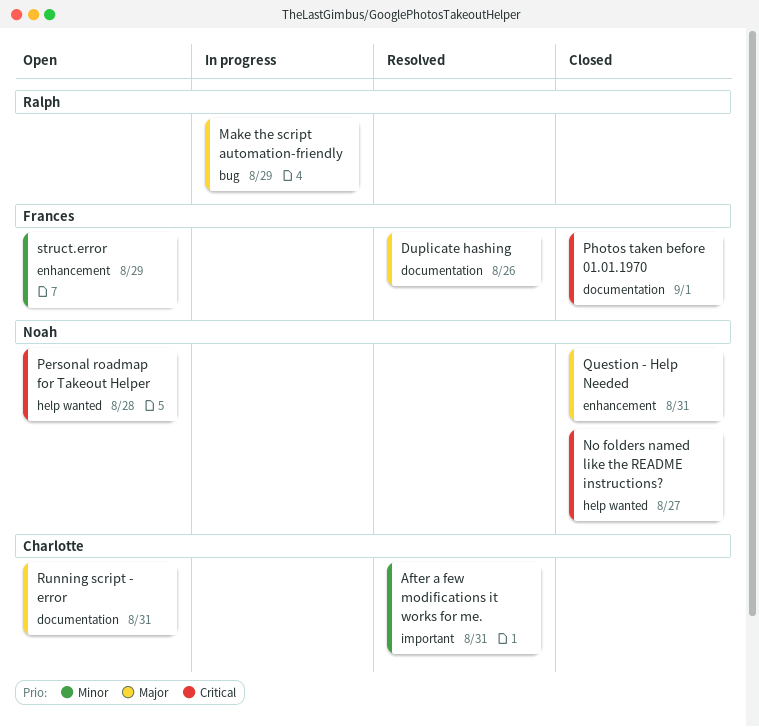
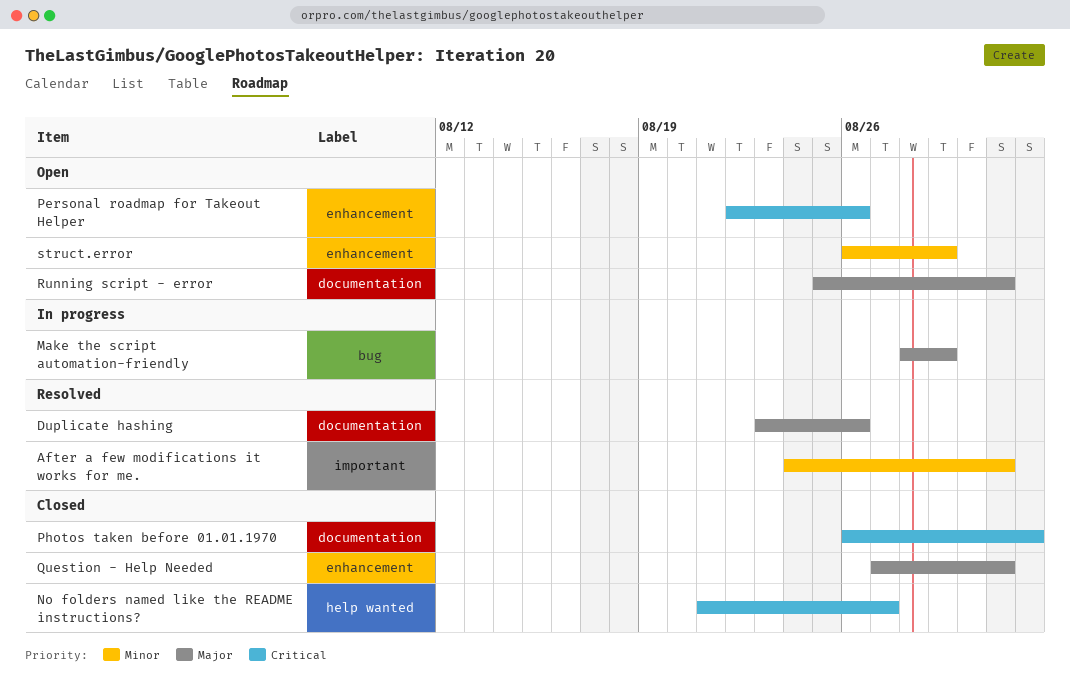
Personal roadmap for Takeout Helper, label: help wanted -> enhancement
Personal roadmap for Takeout Helper, due: Aug 28 -> Aug 26

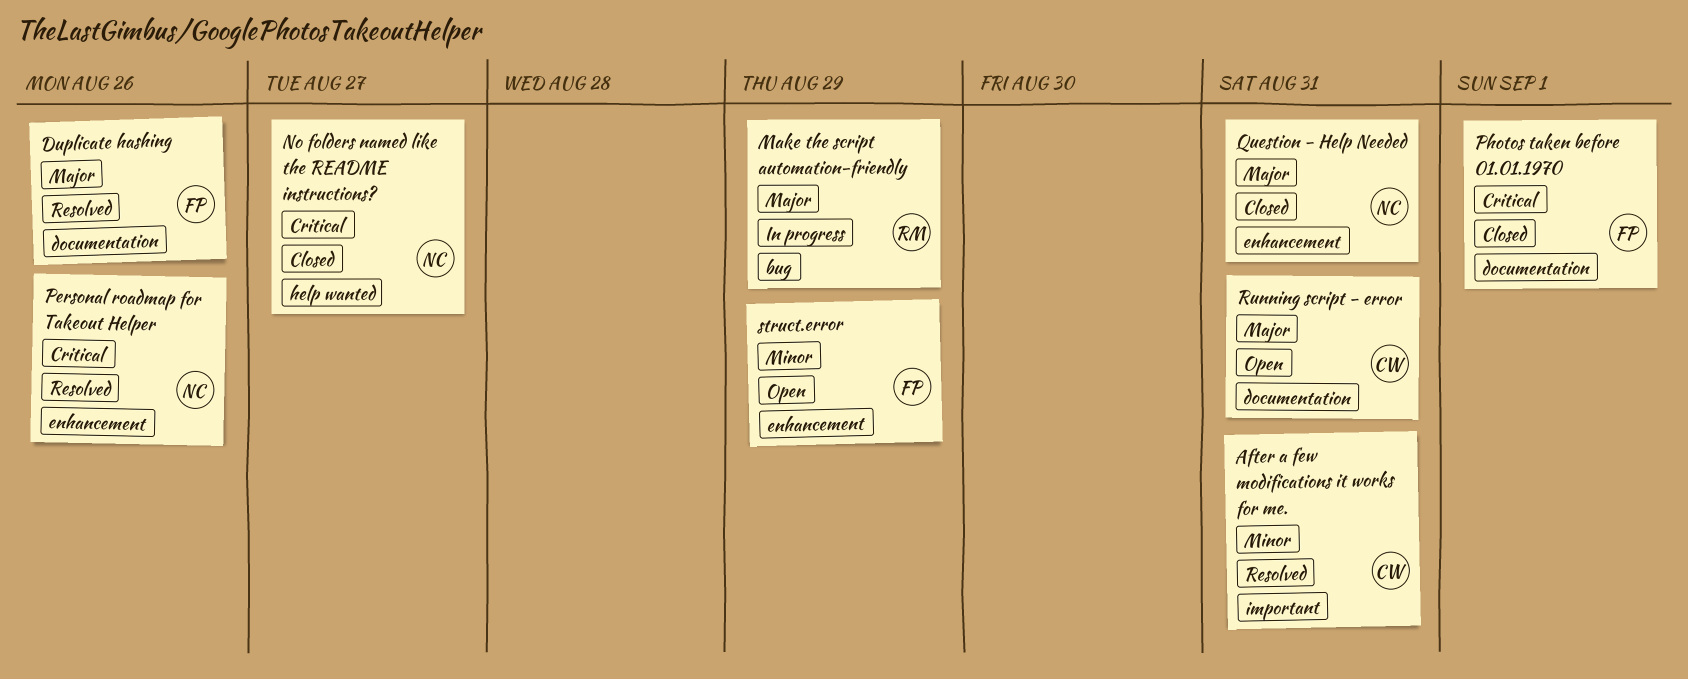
Personal roadmap for Takeout Helper, status: Open -> Resolved

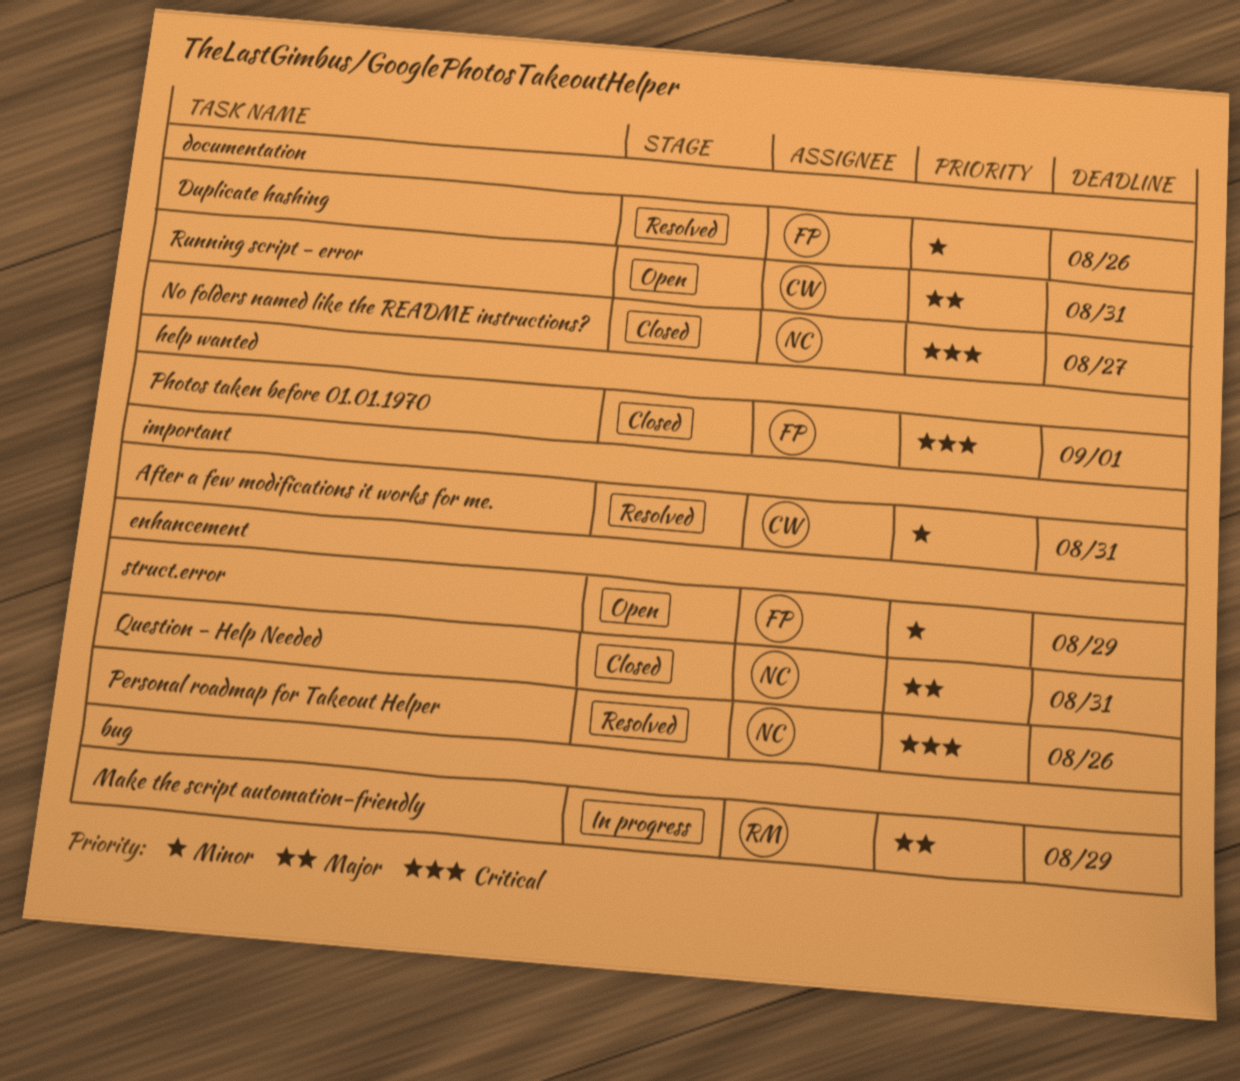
Duplicate hashing, priority: Major -> Minor
No folders named like the README instructions?, label: help wanted -> documentation
Photos taken before 01.01.1970, label: documentation -> help wanted

